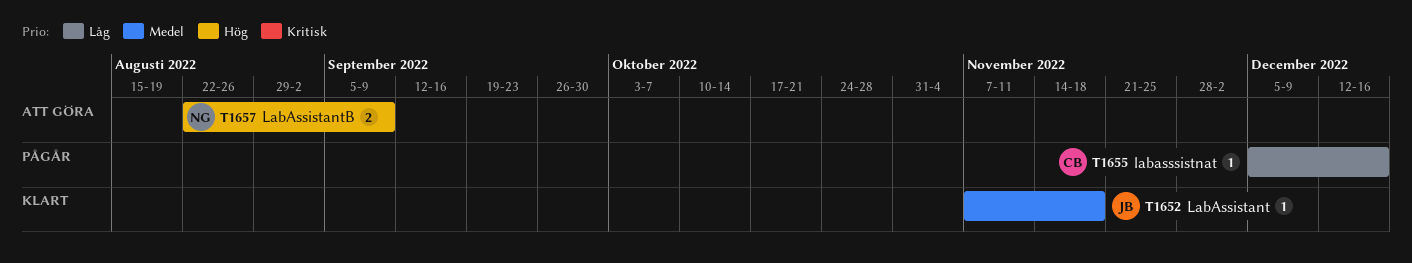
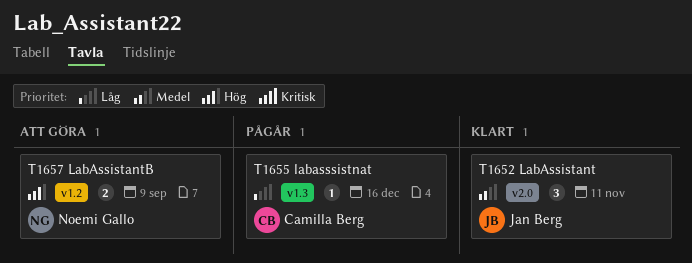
T1652, estimate: 1 -> 3
T1652, due: Nov 18 -> Nov 11

